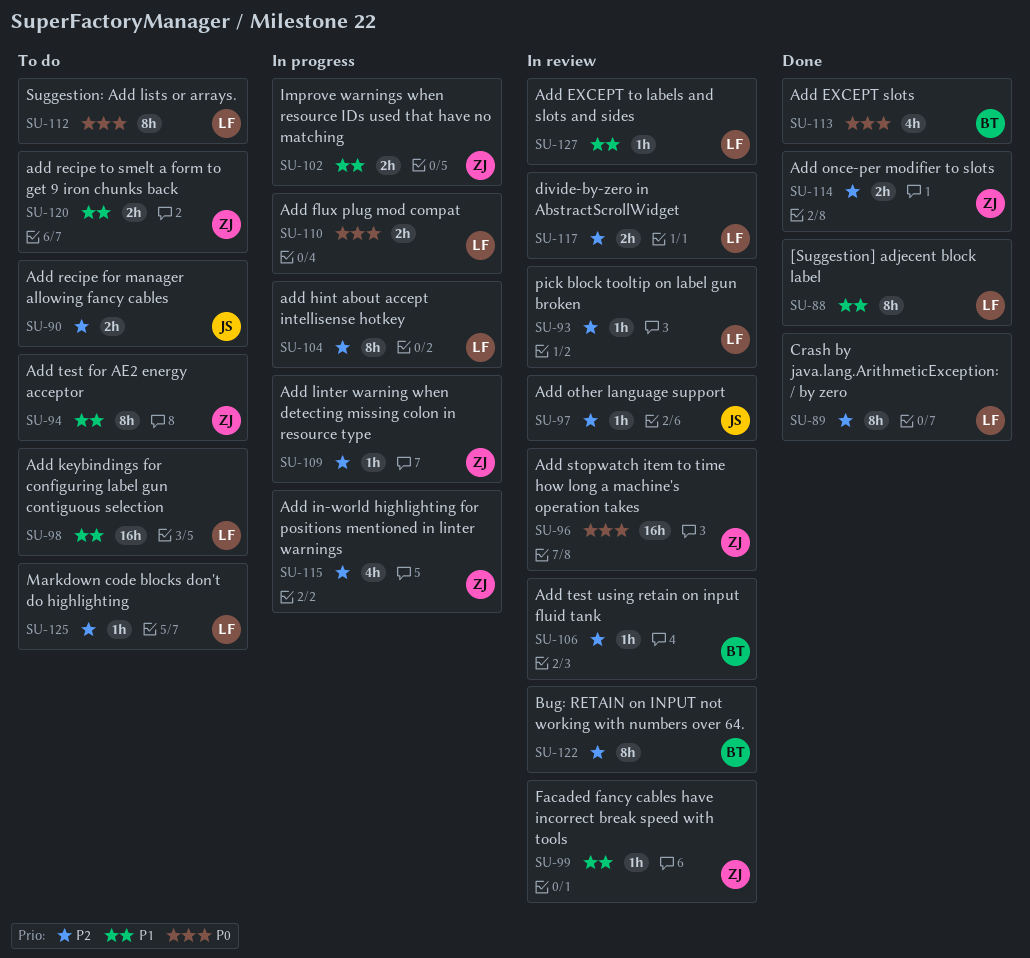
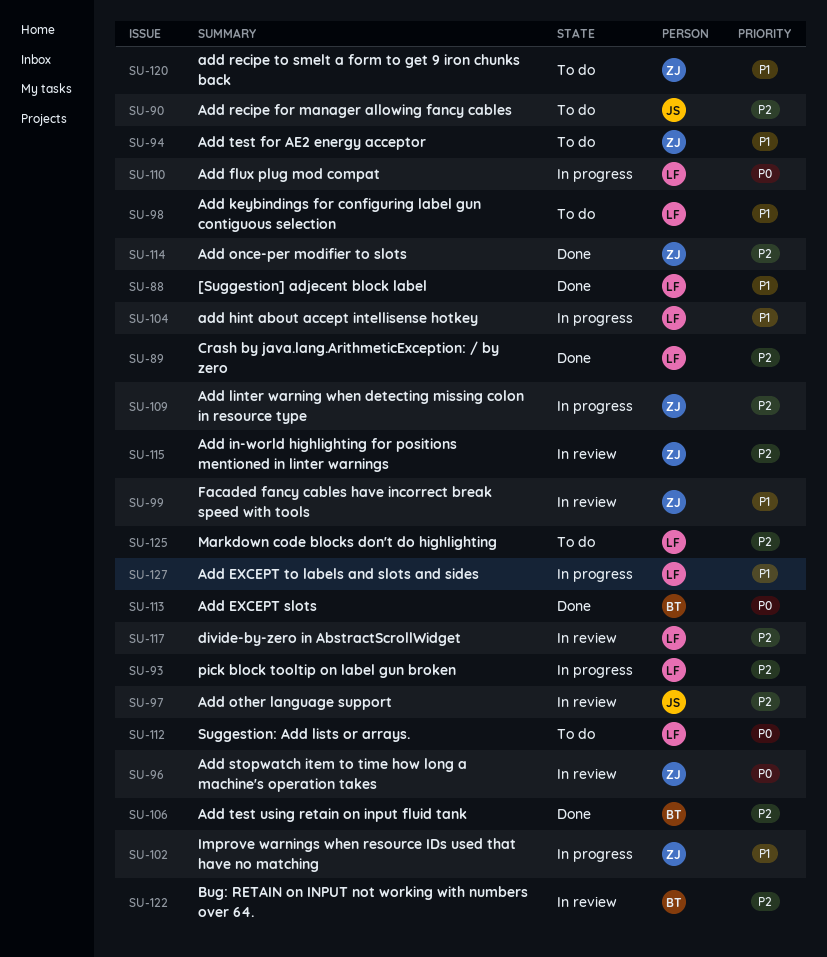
SU-93, status: In review -> In progress
SU-104, priority: P2 -> P1
SU-106, status: In review -> Done
SU-115, status: In progress -> In review
SU-127, status: In review -> In progress

